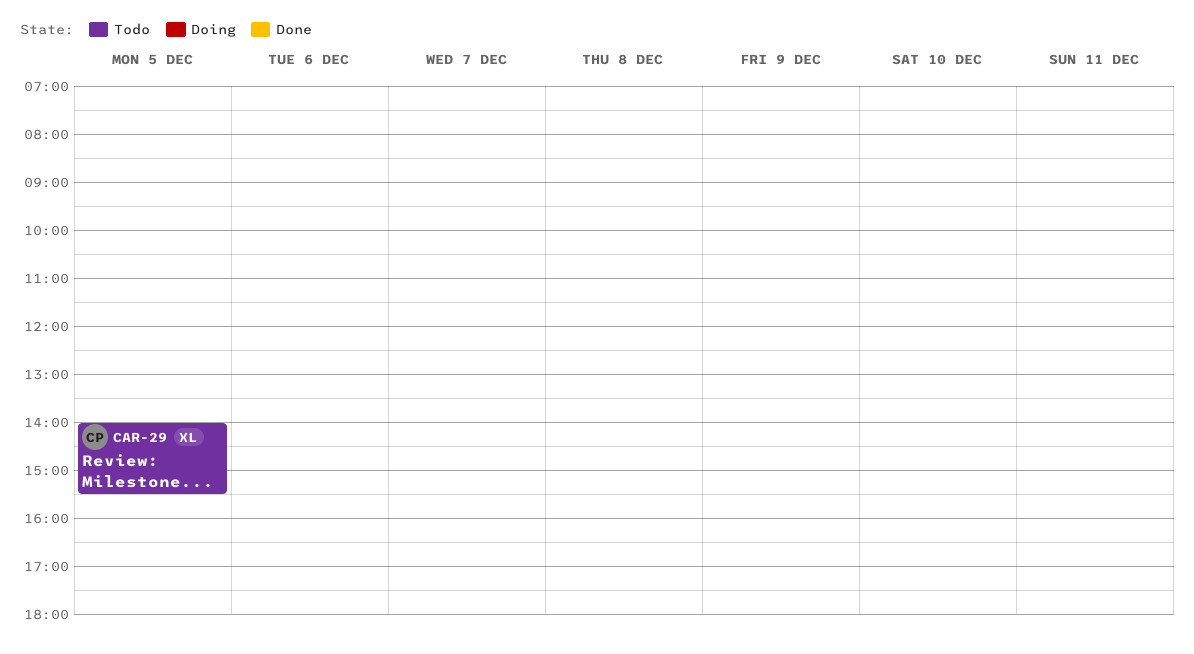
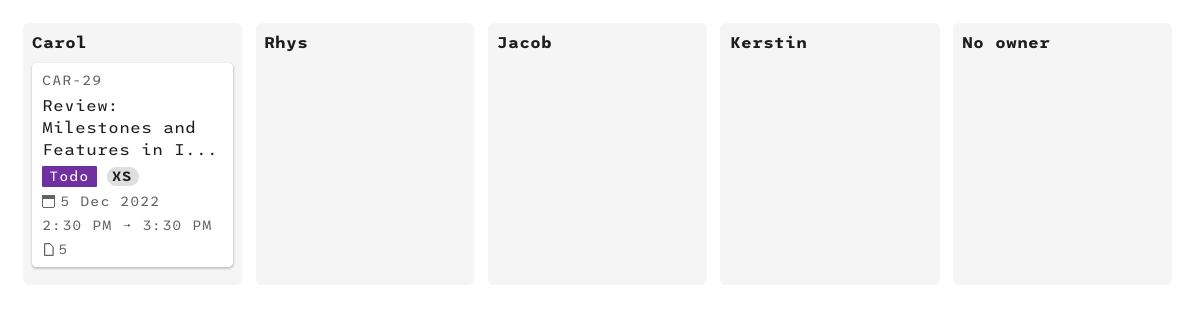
CAR-29, estimate: XL -> XS
CAR-29, begins: 14:00 -> 14:30

